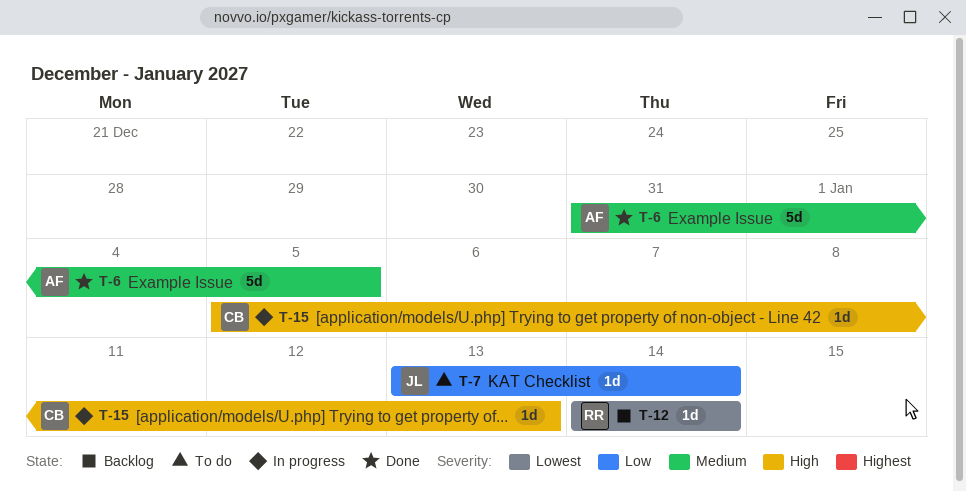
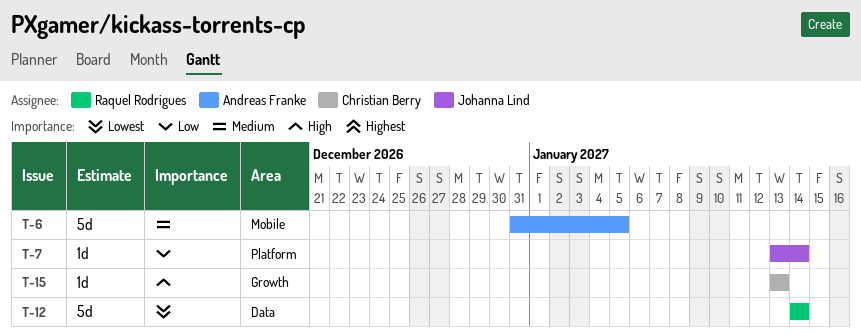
T-12, estimate: 1d -> 5d
T-15, start: Jan 5 -> Jan 13

